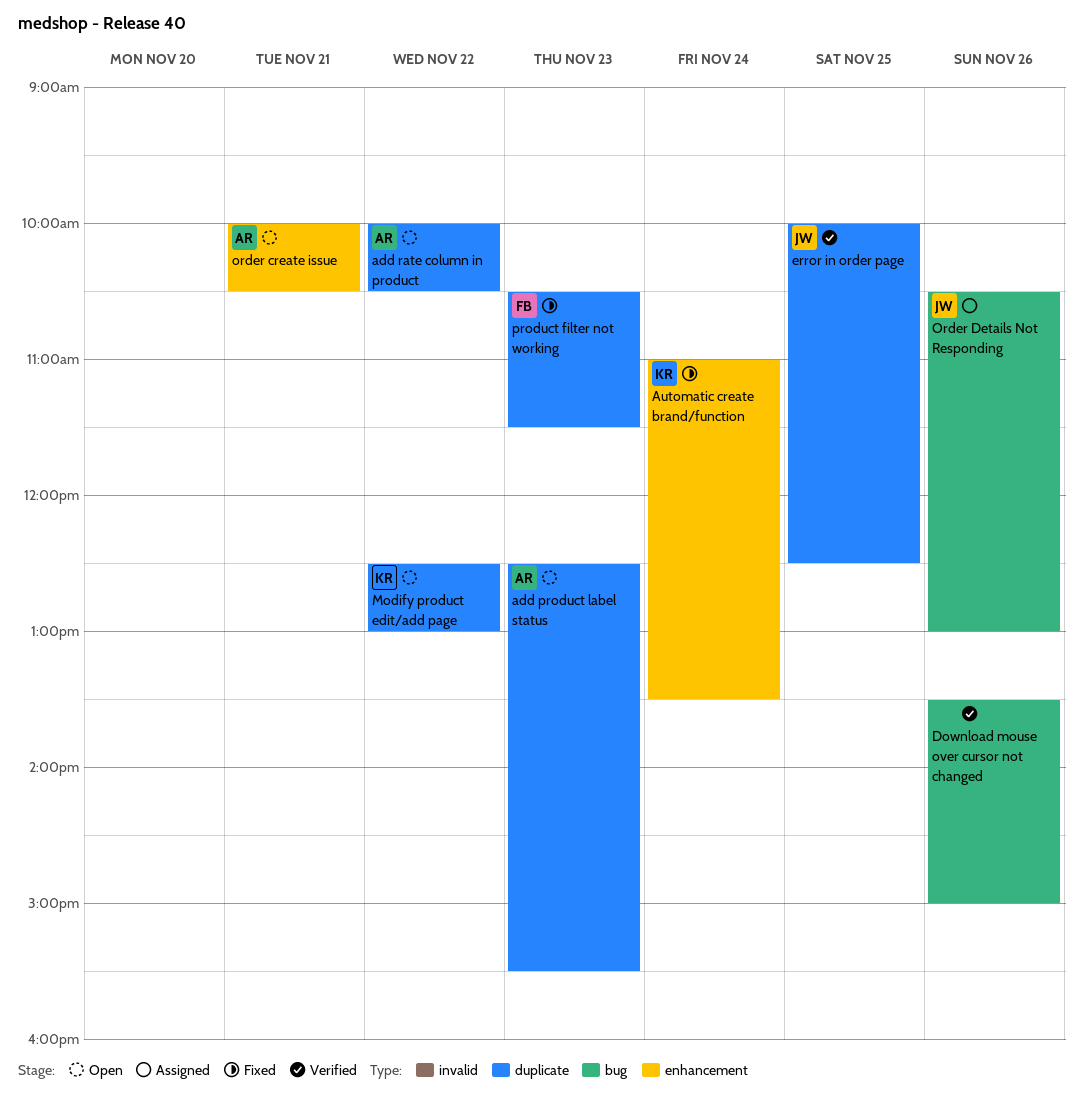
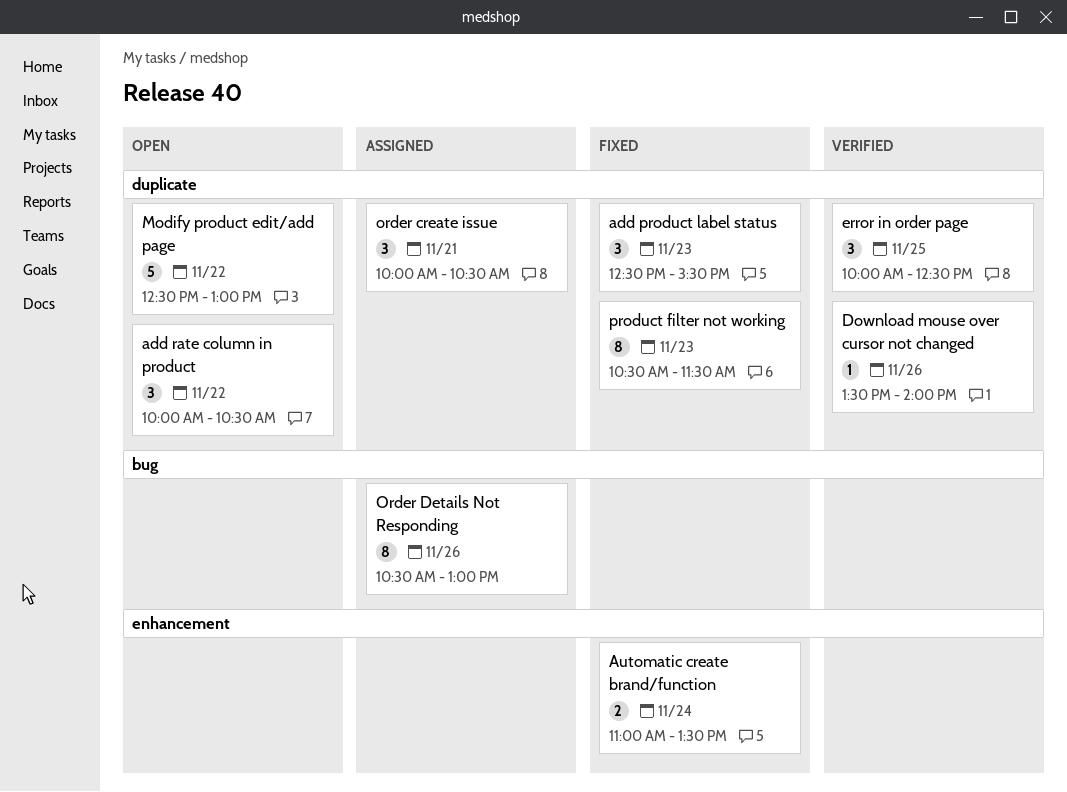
add product label status, status: Open -> Fixed
Download mouse over cursor not changed, label: bug -> duplicate
Download mouse over cursor not changed, ends: 15:00 -> 14:00
order create issue, status: Open -> Assigned
order create issue, label: enhancement -> duplicate

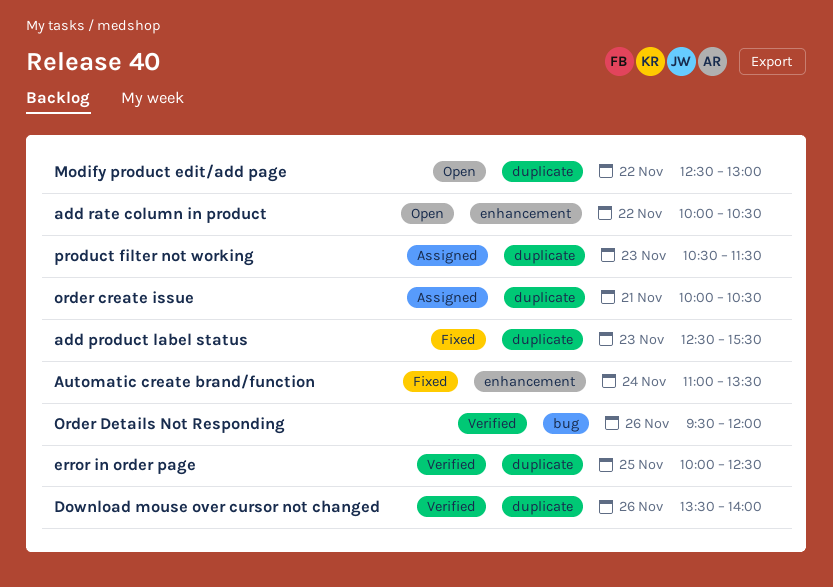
add rate column in product, label: duplicate -> enhancement
Order Details Not Responding, status: Assigned -> Verified
Order Details Not Responding, begins: 10:30 -> 09:30
Order Details Not Responding, ends: 13:00 -> 12:00
product filter not working, status: Fixed -> Assigned

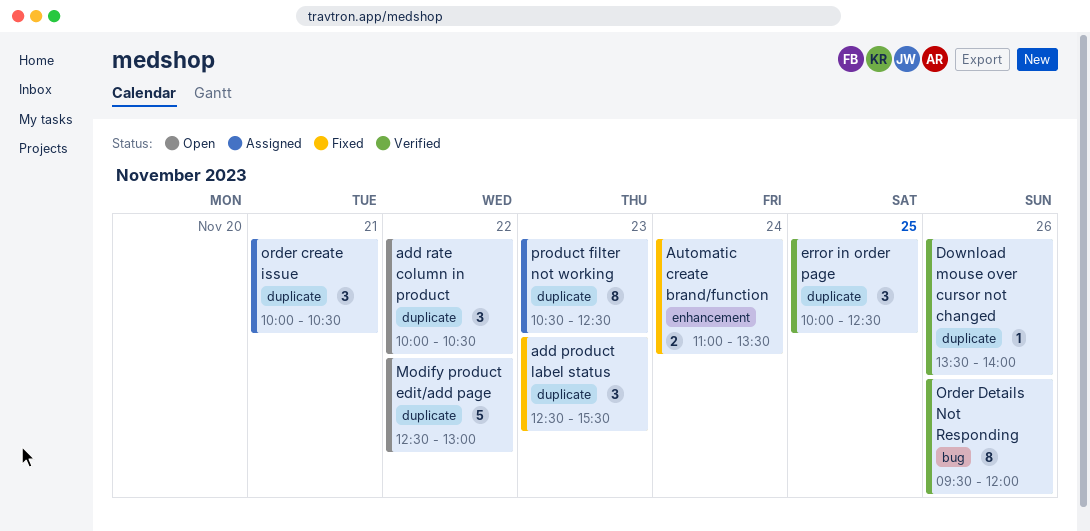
add rate column in product, label: enhancement -> duplicate
product filter not working, ends: 11:30 -> 12:30

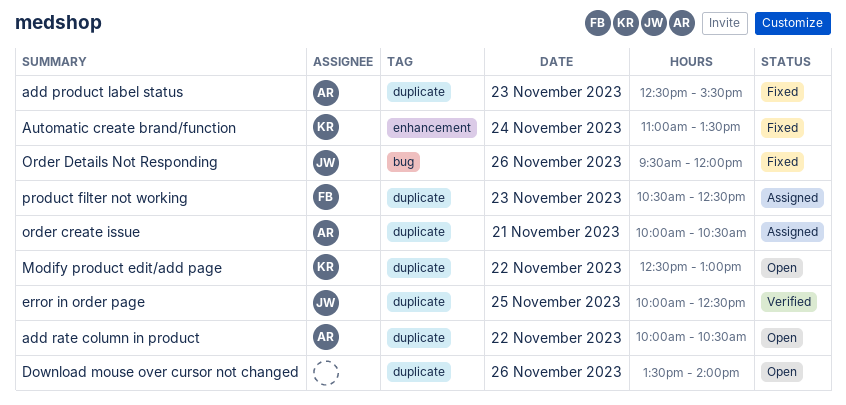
Download mouse over cursor not changed, status: Verified -> Open
Order Details Not Responding, status: Verified -> Fixed

